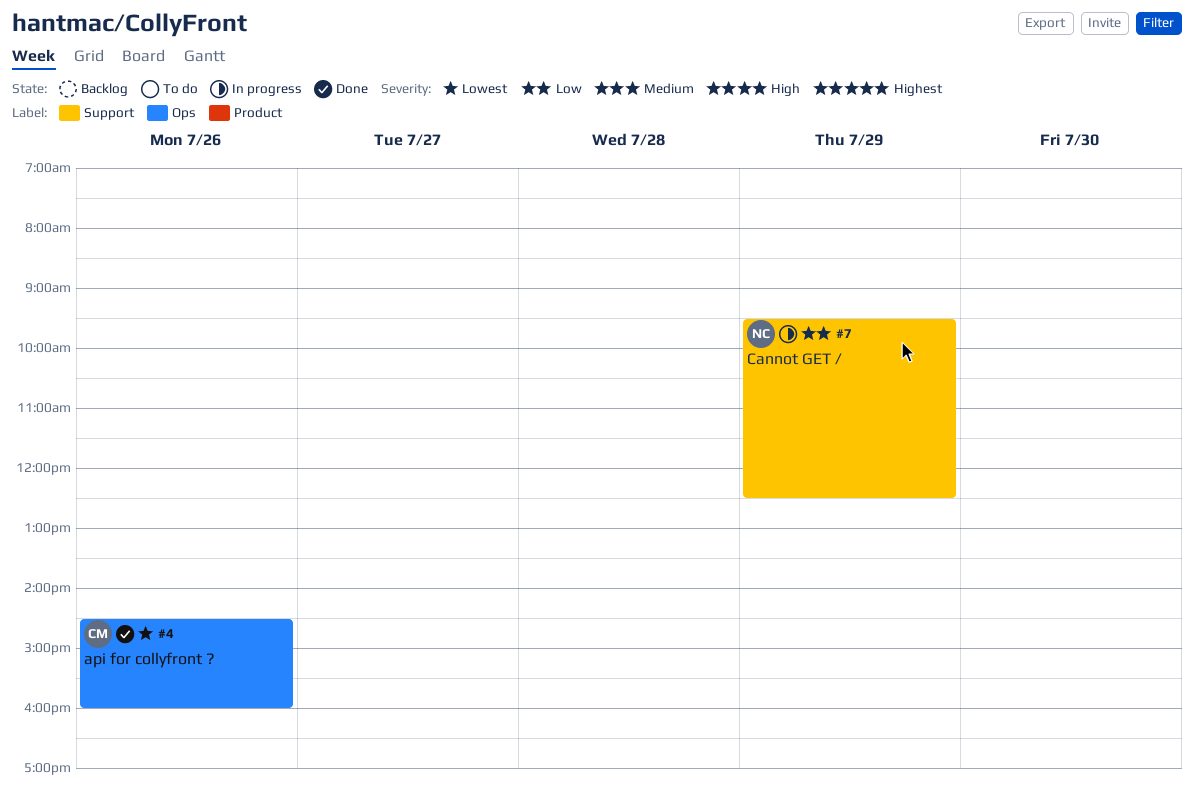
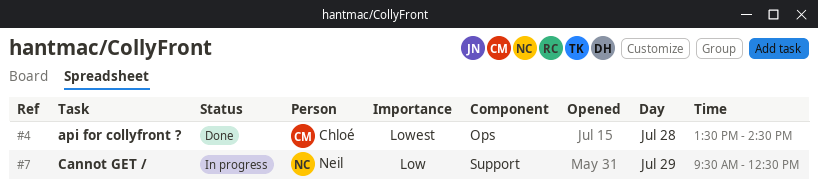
#4, day: Jul 26 -> Jul 28
#4, begins: 14:30 -> 13:30
#4, ends: 16:00 -> 14:30

